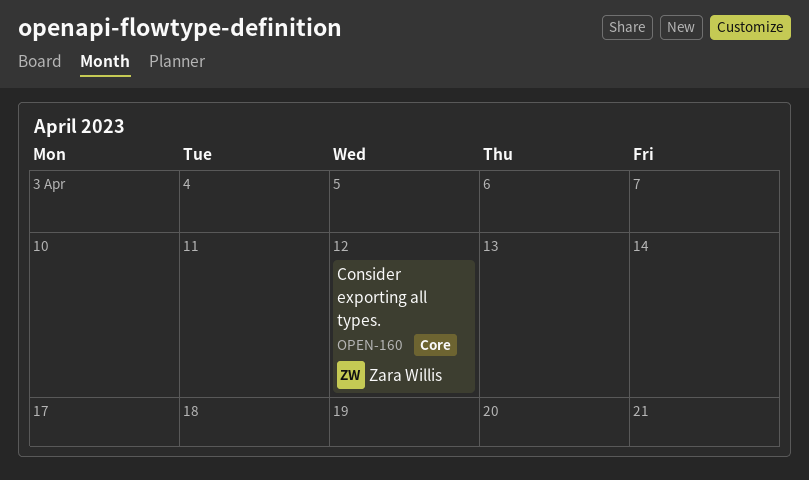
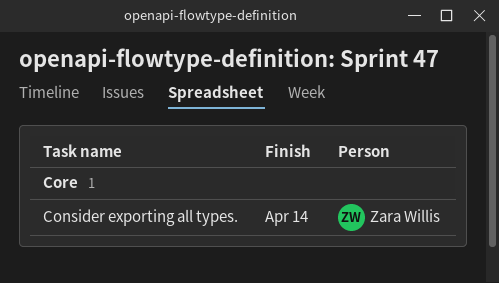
Consider exporting all types., due: Apr 12 -> Apr 14

